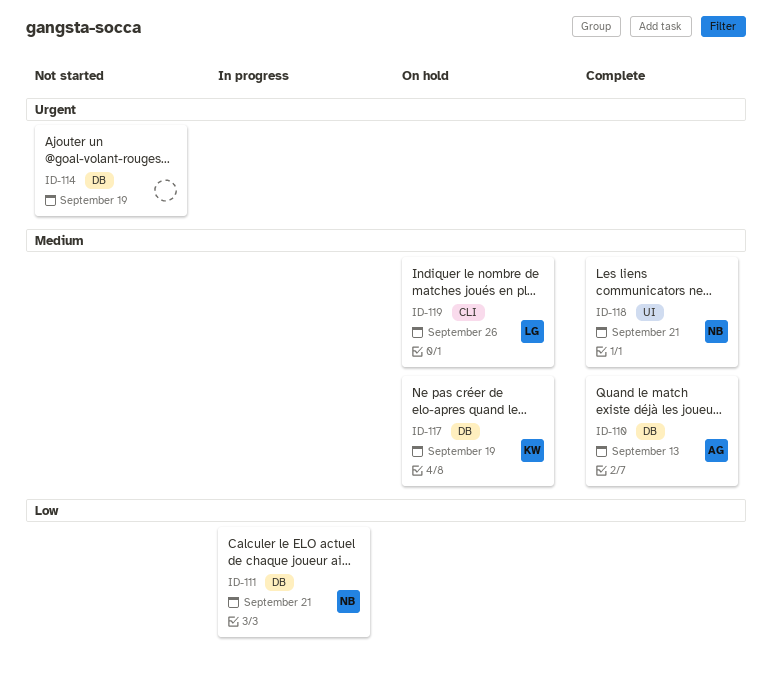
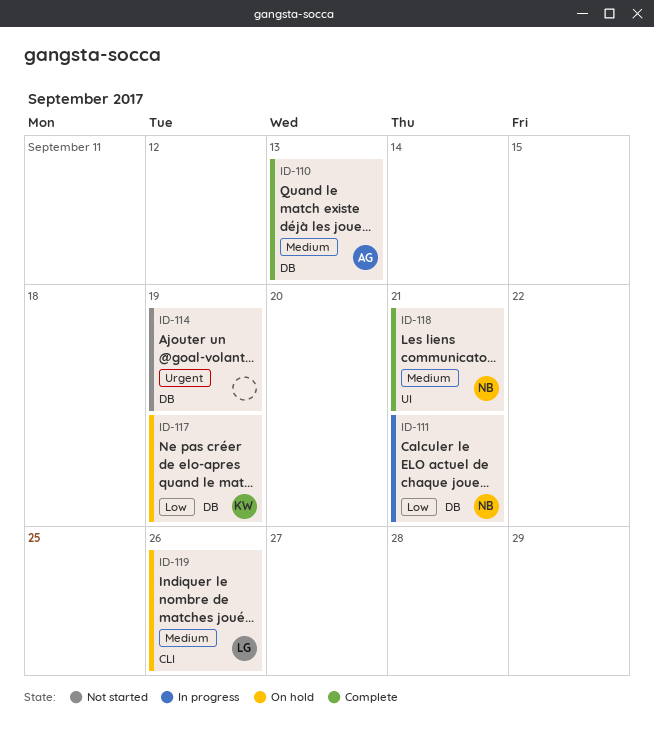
ID-117, priority: Medium -> Low

